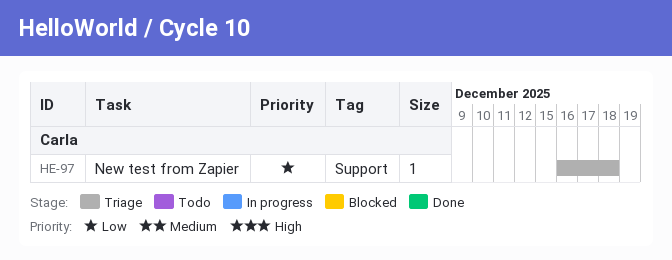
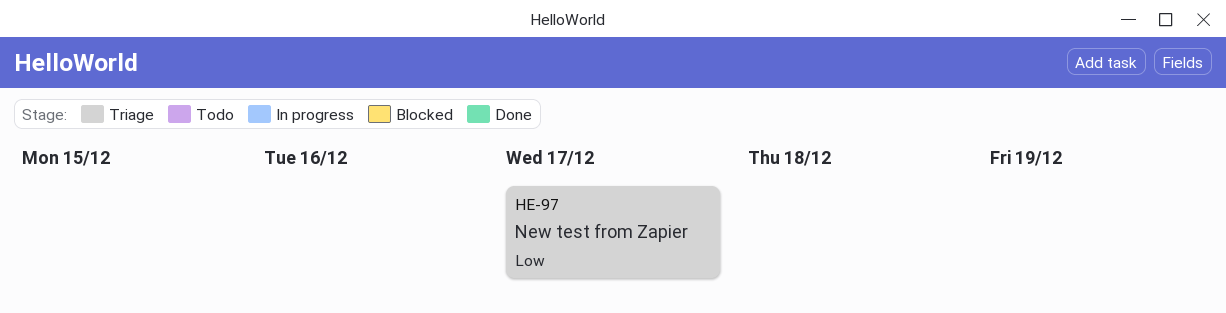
HE-97, due: Dec 18 -> Dec 17

